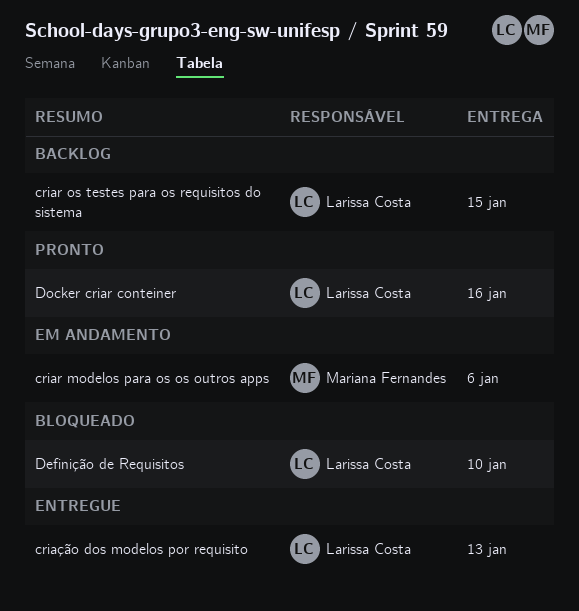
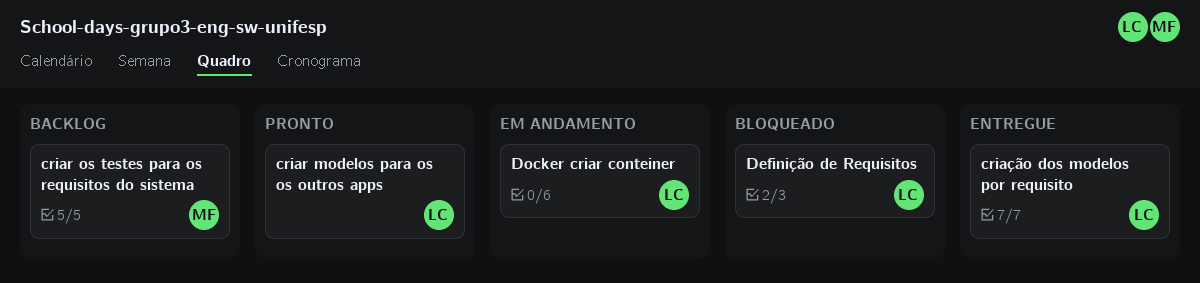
criar modelos para os os outros apps, status: Em andamento -> Pronto
criar modelos para os os outros apps, owner: Mariana Fernandes -> Larissa Costa
criar os testes para os requisitos do sistema, owner: Larissa Costa -> Mariana Fernandes
Docker criar conteiner, status: Pronto -> Em andamento

